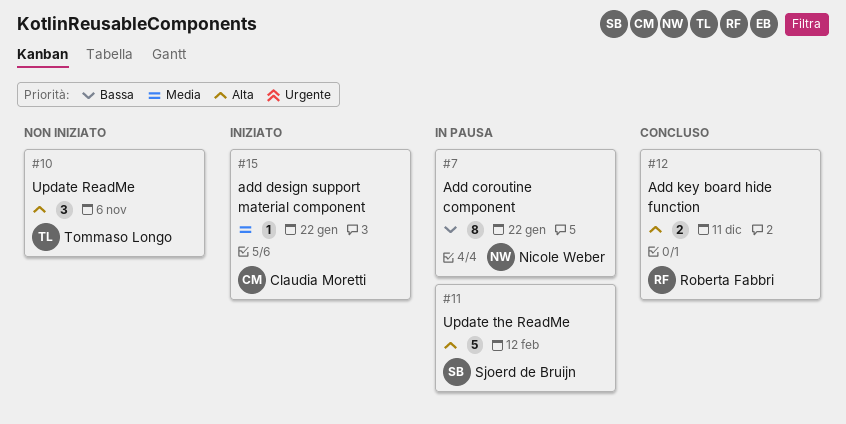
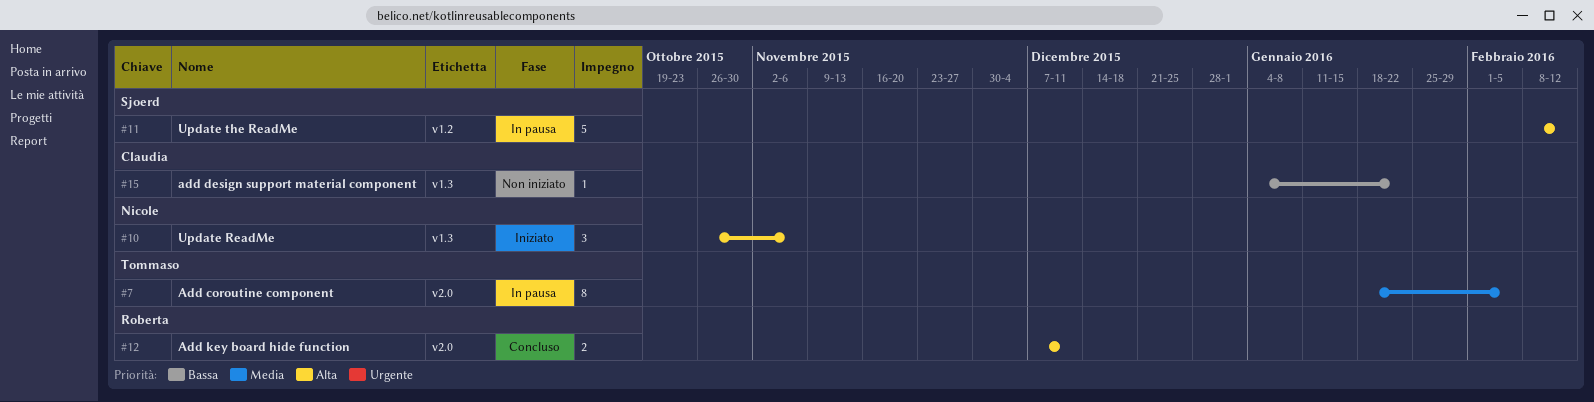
#7, owner: Nicole Weber -> Tommaso Longo
#7, priority: Bassa -> Media
#7, due: Jan 22 -> Feb 5
#10, status: Non iniziato -> Iniziato
#10, owner: Tommaso Longo -> Nicole Weber
#15, status: Iniziato -> Non iniziato
#15, priority: Media -> Bassa

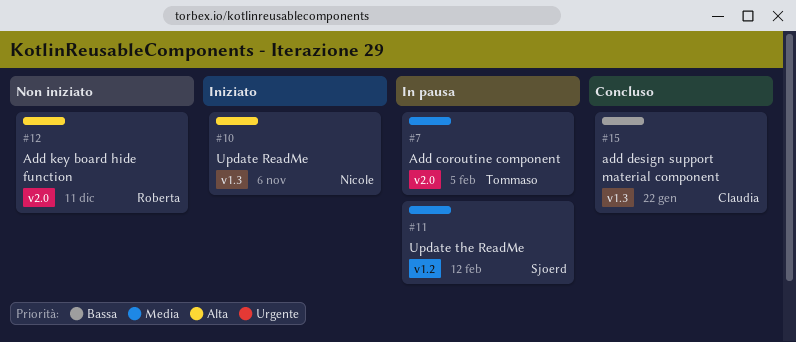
#11, priority: Alta -> Media
#12, status: Concluso -> Non iniziato
#15, status: Non iniziato -> Concluso

